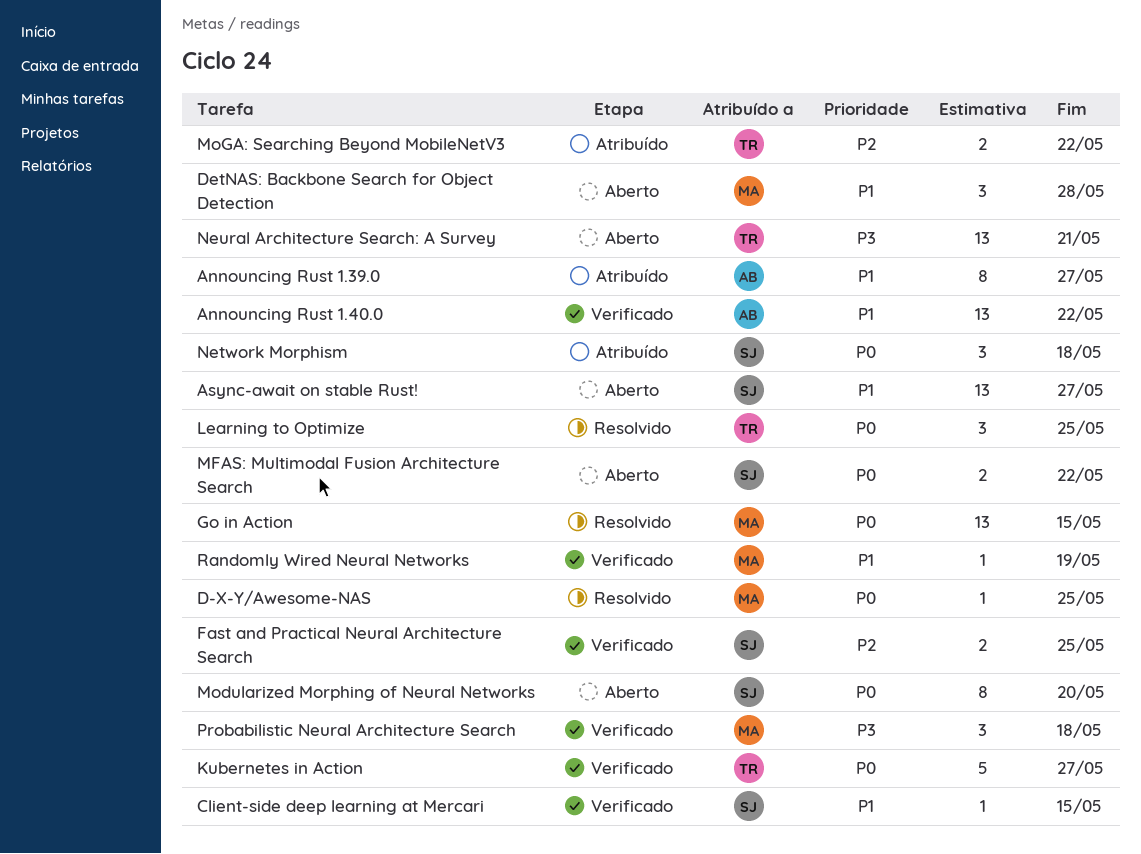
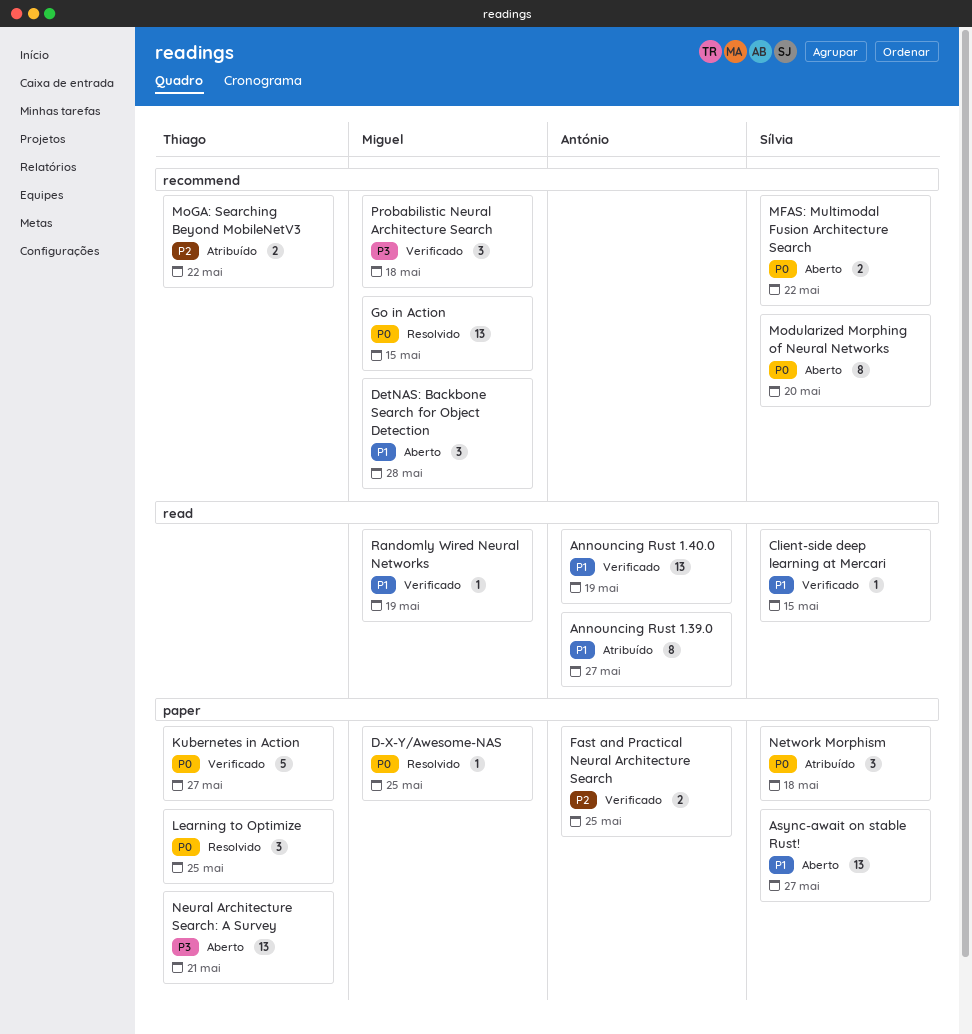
Announcing Rust 1.40.0, due: May 22 -> May 19
Fast and Practical Neural Architecture Search, owner: Sílvia -> António

